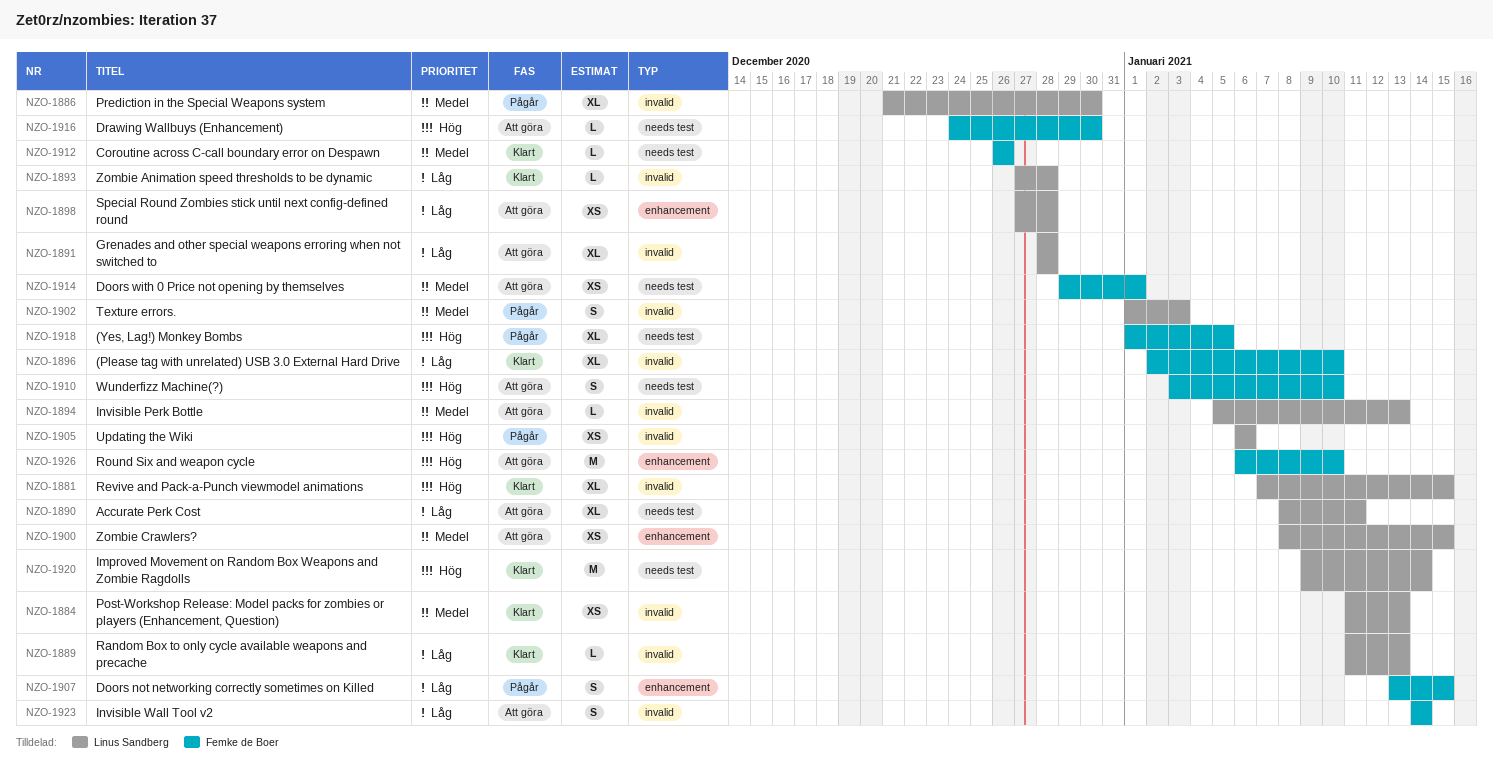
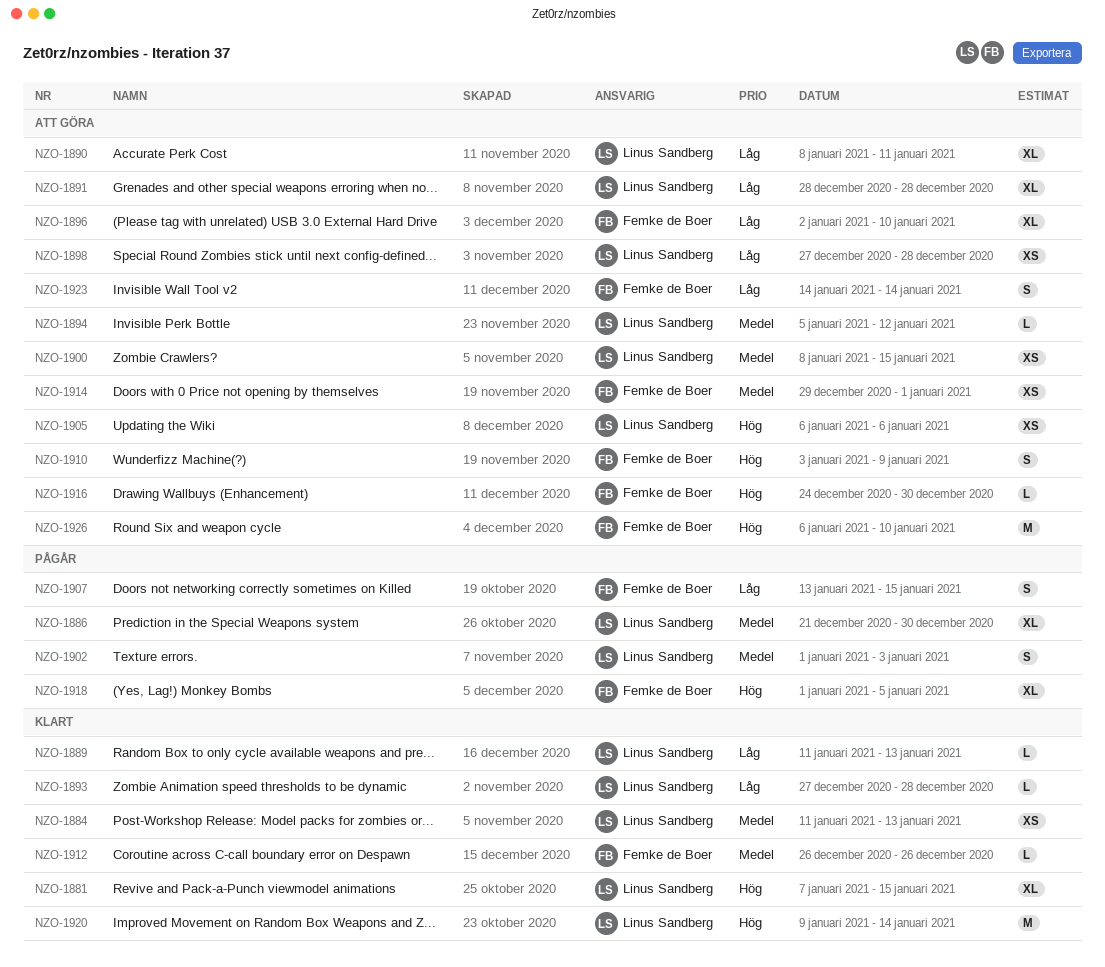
NZO-1894, due: Jan 13 -> Jan 12
NZO-1896, status: Klart -> Att göra
NZO-1905, status: Pågår -> Att göra
NZO-1910, due: Jan 10 -> Jan 9

